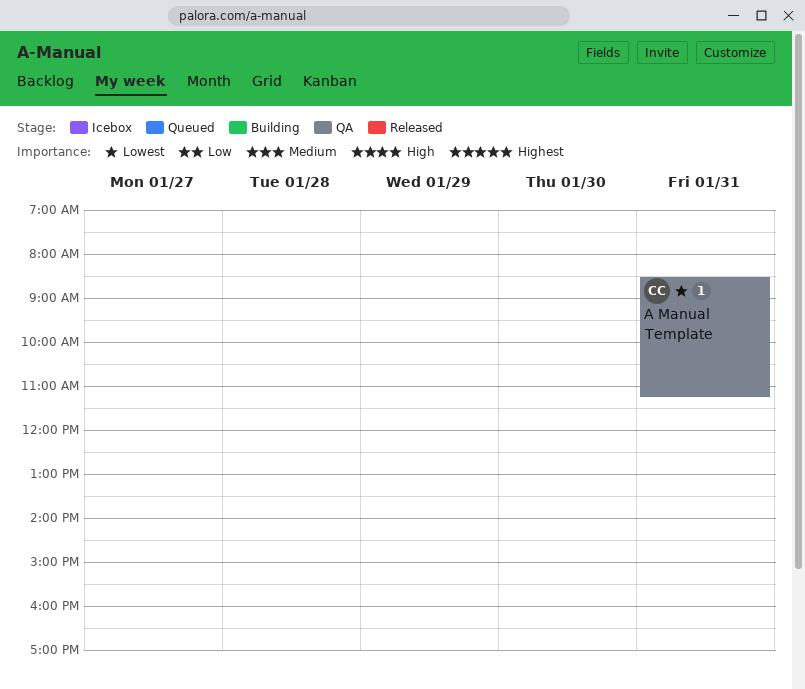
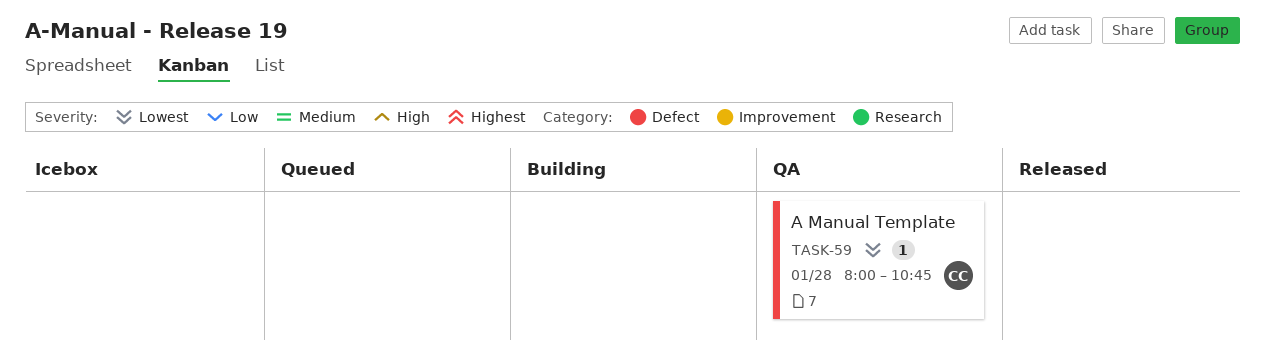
A Manual Template, day: Jan 31 -> Jan 28
A Manual Template, begins: 08:30 -> 08:00
A Manual Template, ends: 11:15 -> 10:45

